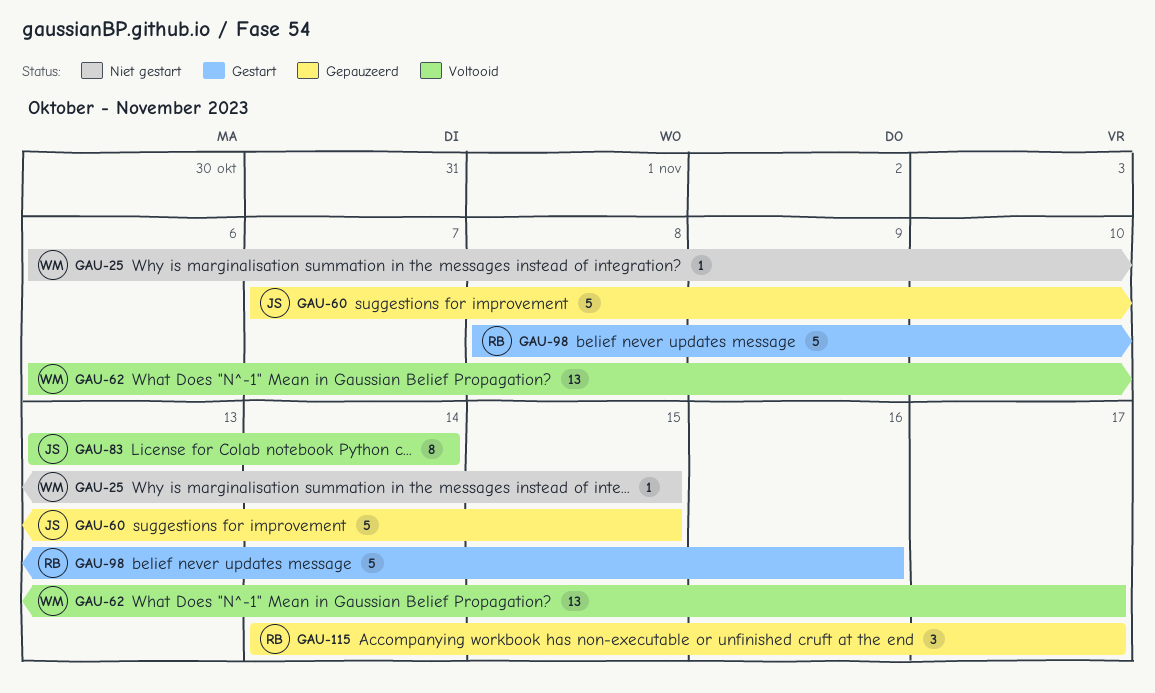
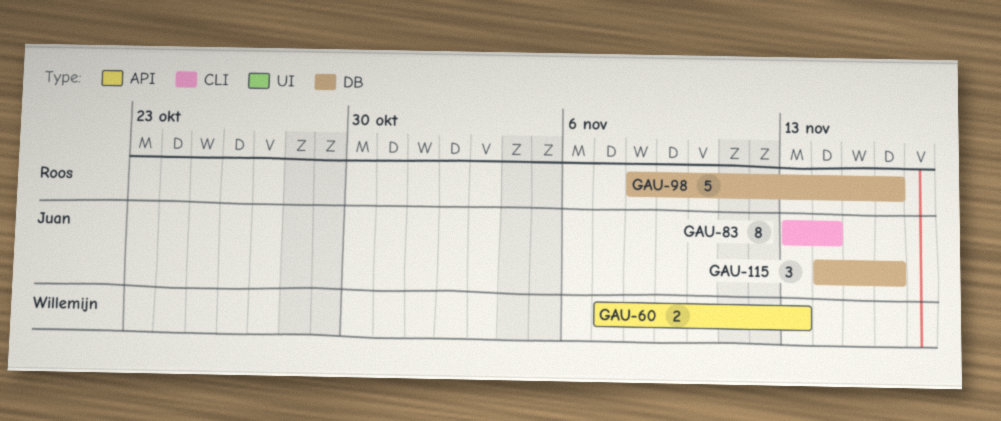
GAU-25: present -> none
GAU-60, owner: Juan -> Willemijn
GAU-60, estimate: 5 -> 2
GAU-60, due: Nov 15 -> Nov 13
GAU-62: present -> none
GAU-115, owner: Roos -> Juan
GAU-115, due: Nov 17 -> Nov 16

